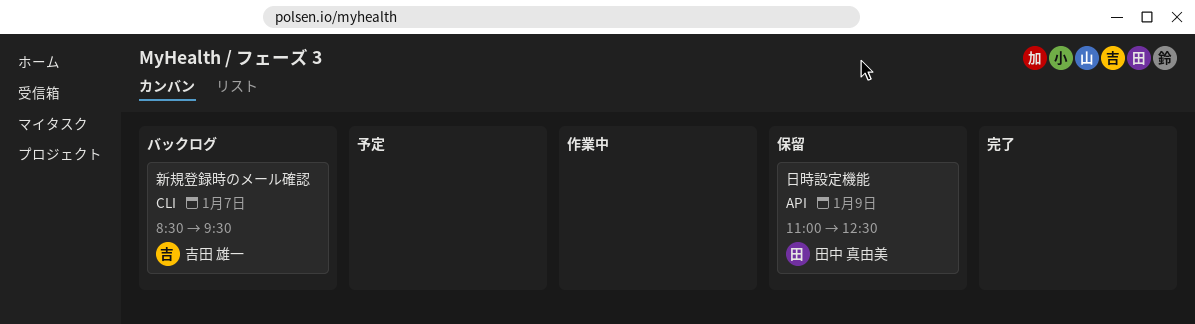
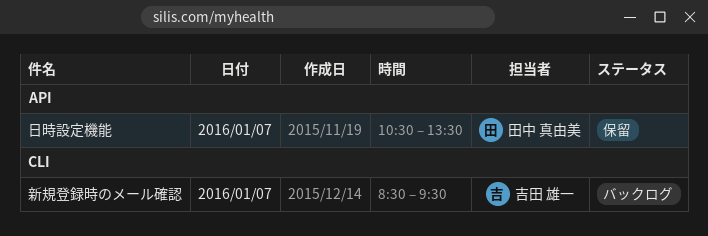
日時設定機能, day: Jan 9 -> Jan 7
日時設定機能, begins: 11:00 -> 10:30
日時設定機能, ends: 12:30 -> 13:30

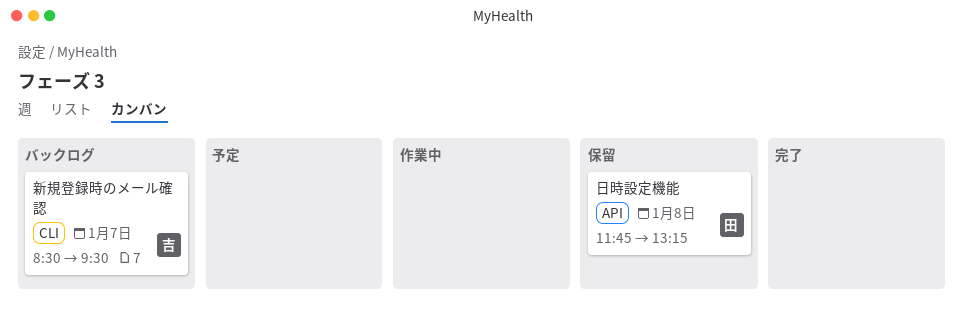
日時設定機能, day: Jan 7 -> Jan 8
日時設定機能, begins: 10:30 -> 11:45
日時設定機能, ends: 13:30 -> 13:15

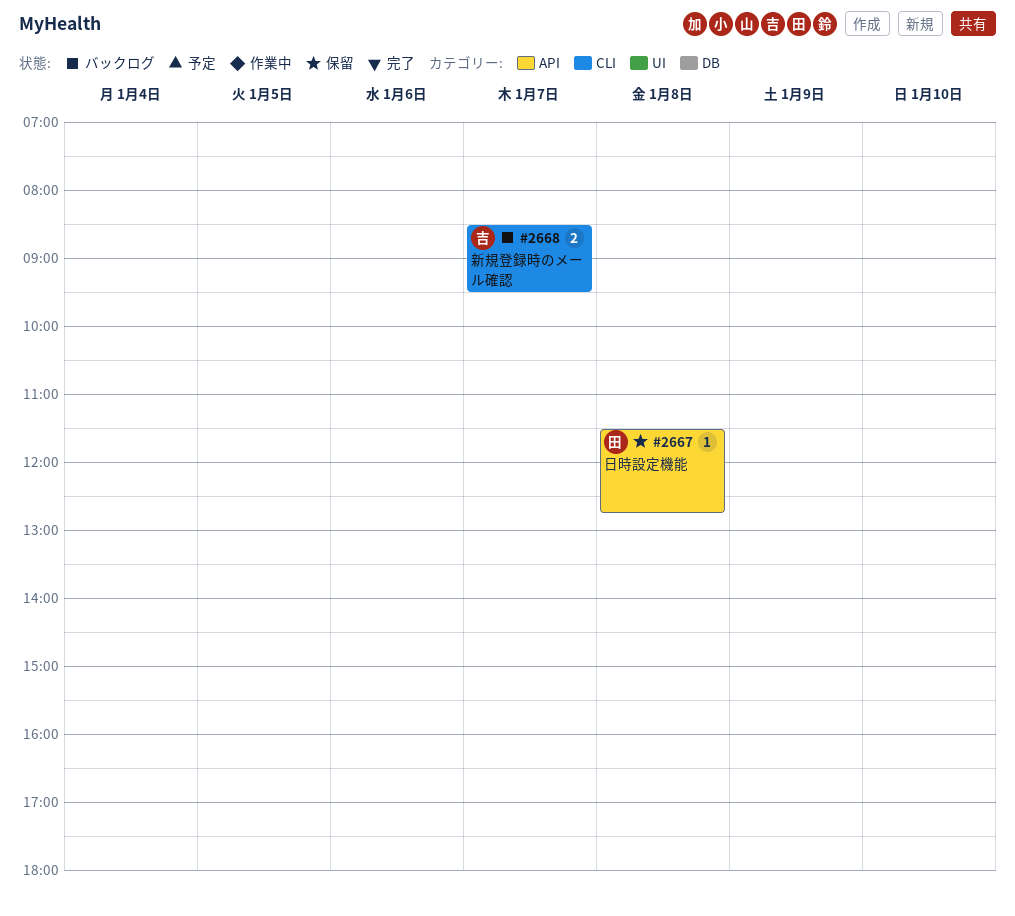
日時設定機能, begins: 11:45 -> 11:30
日時設定機能, ends: 13:15 -> 12:45

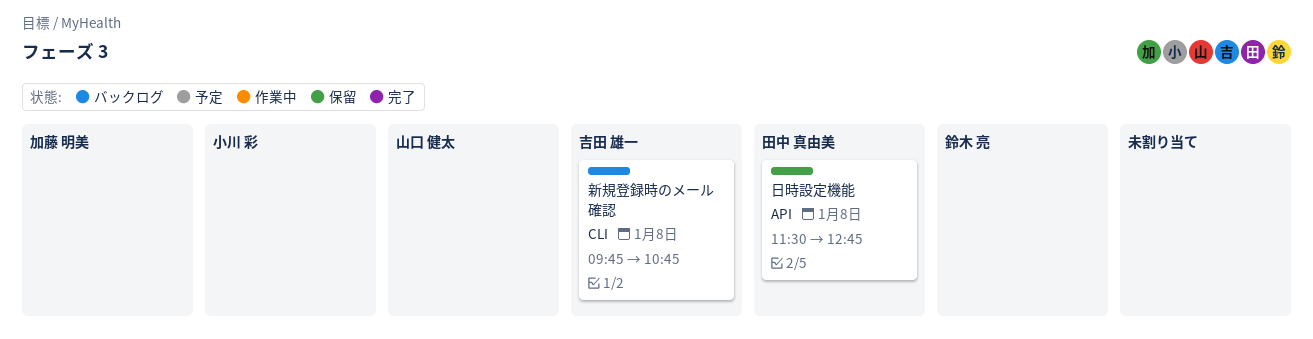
新規登録時のメール確認, day: Jan 7 -> Jan 8
新規登録時のメール確認, begins: 08:30 -> 09:45
新規登録時のメール確認, ends: 09:30 -> 10:45

